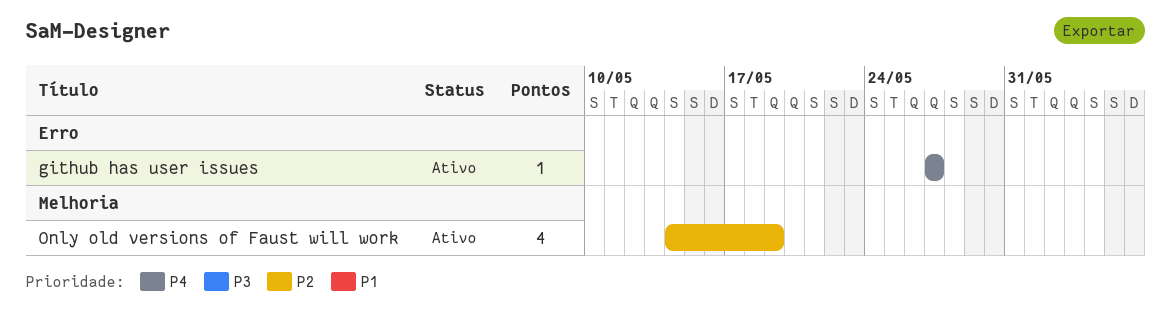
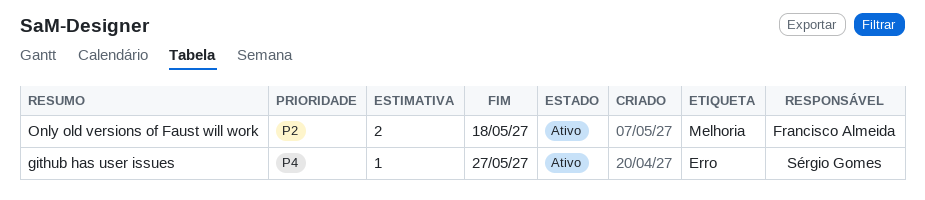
Only old versions of Faust will work, estimate: 4 -> 2
Only old versions of Faust will work, due: May 19 -> May 18

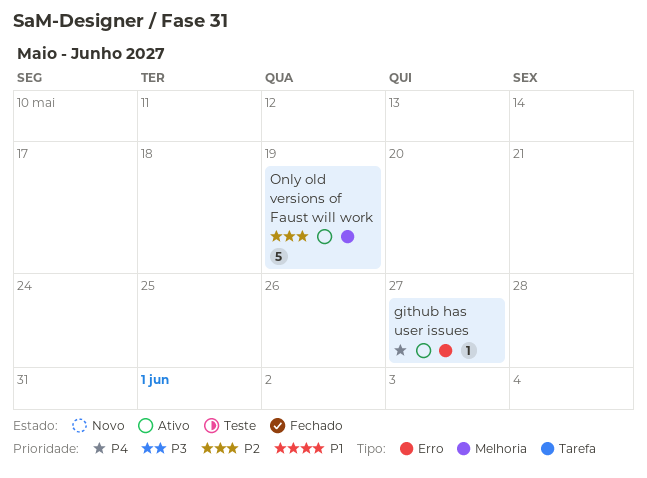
Only old versions of Faust will work, estimate: 2 -> 5
Only old versions of Faust will work, due: May 18 -> May 19

